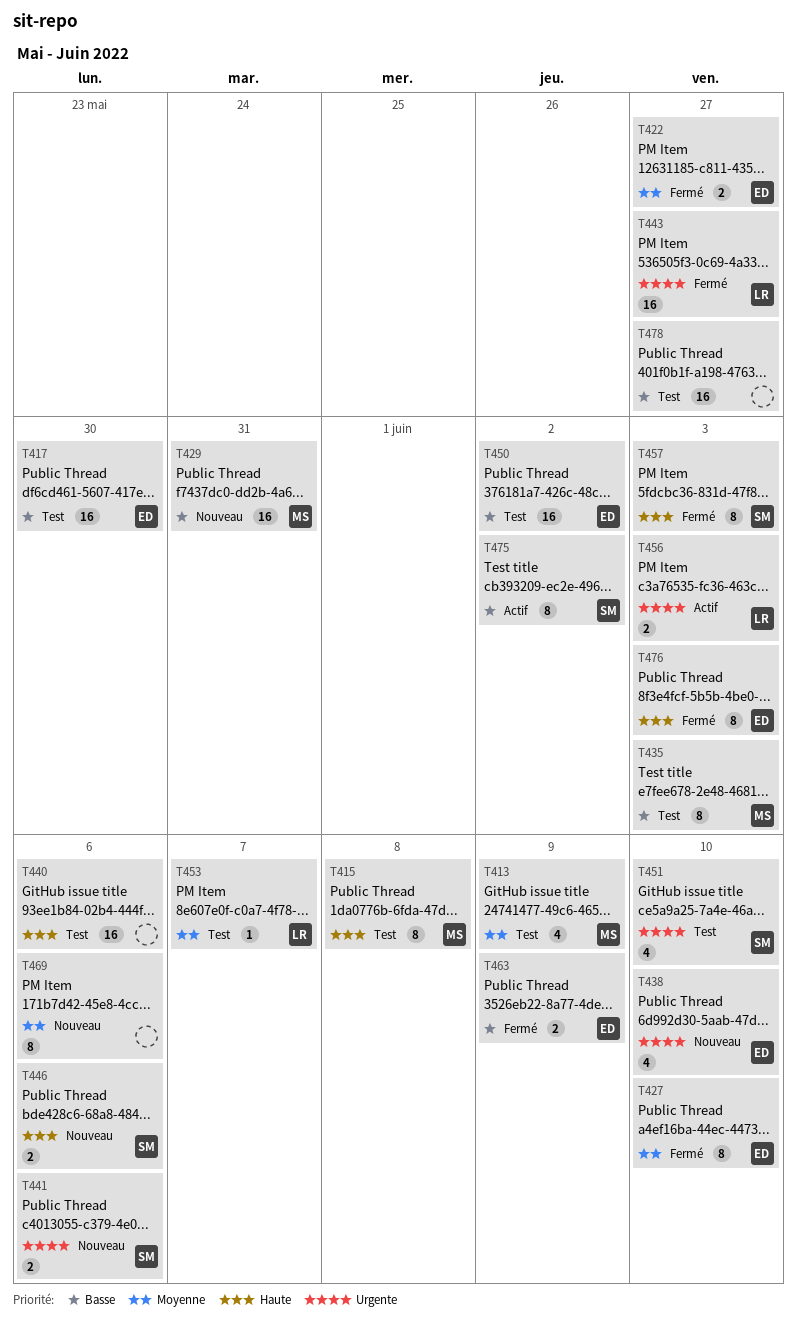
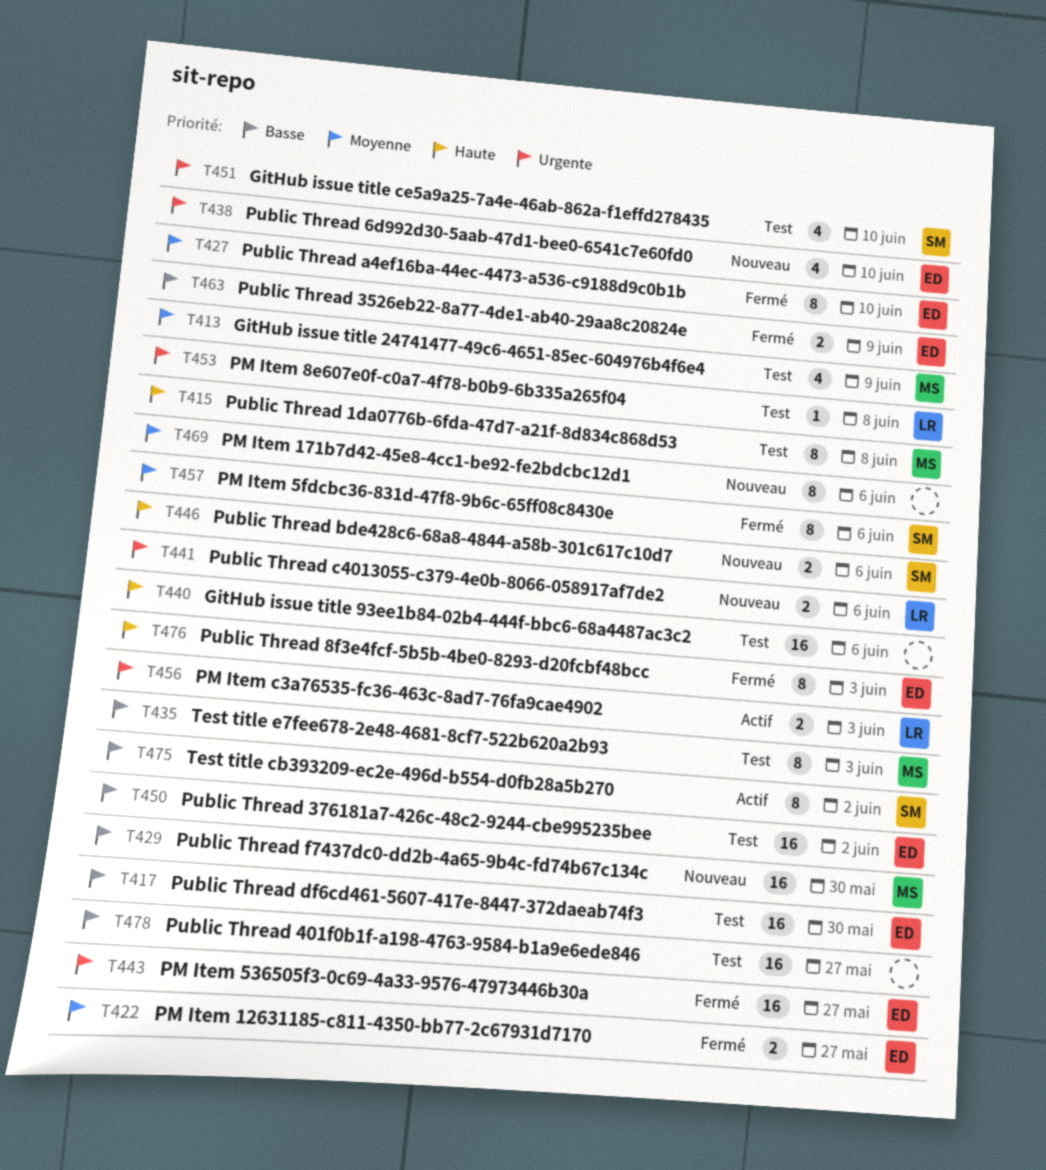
T429, due: May 31 -> May 30
T441, owner: SM -> LR
T443, owner: LR -> ED
T453, priority: Moyenne -> Urgente
T453, due: Jun 7 -> Jun 8
T457, priority: Haute -> Moyenne
T457, due: Jun 3 -> Jun 6

